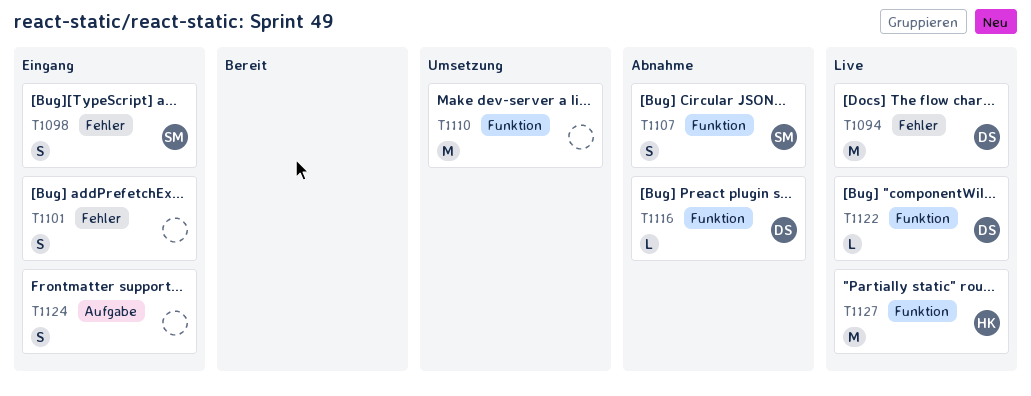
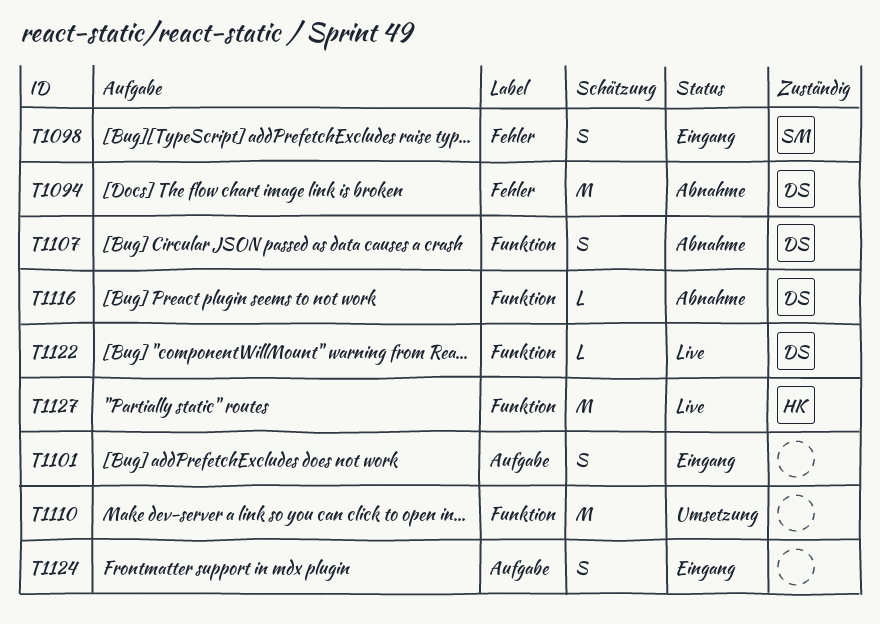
T1094, status: Live -> Abnahme
T1101, label: Fehler -> Aufgabe
T1107, owner: SM -> DS

